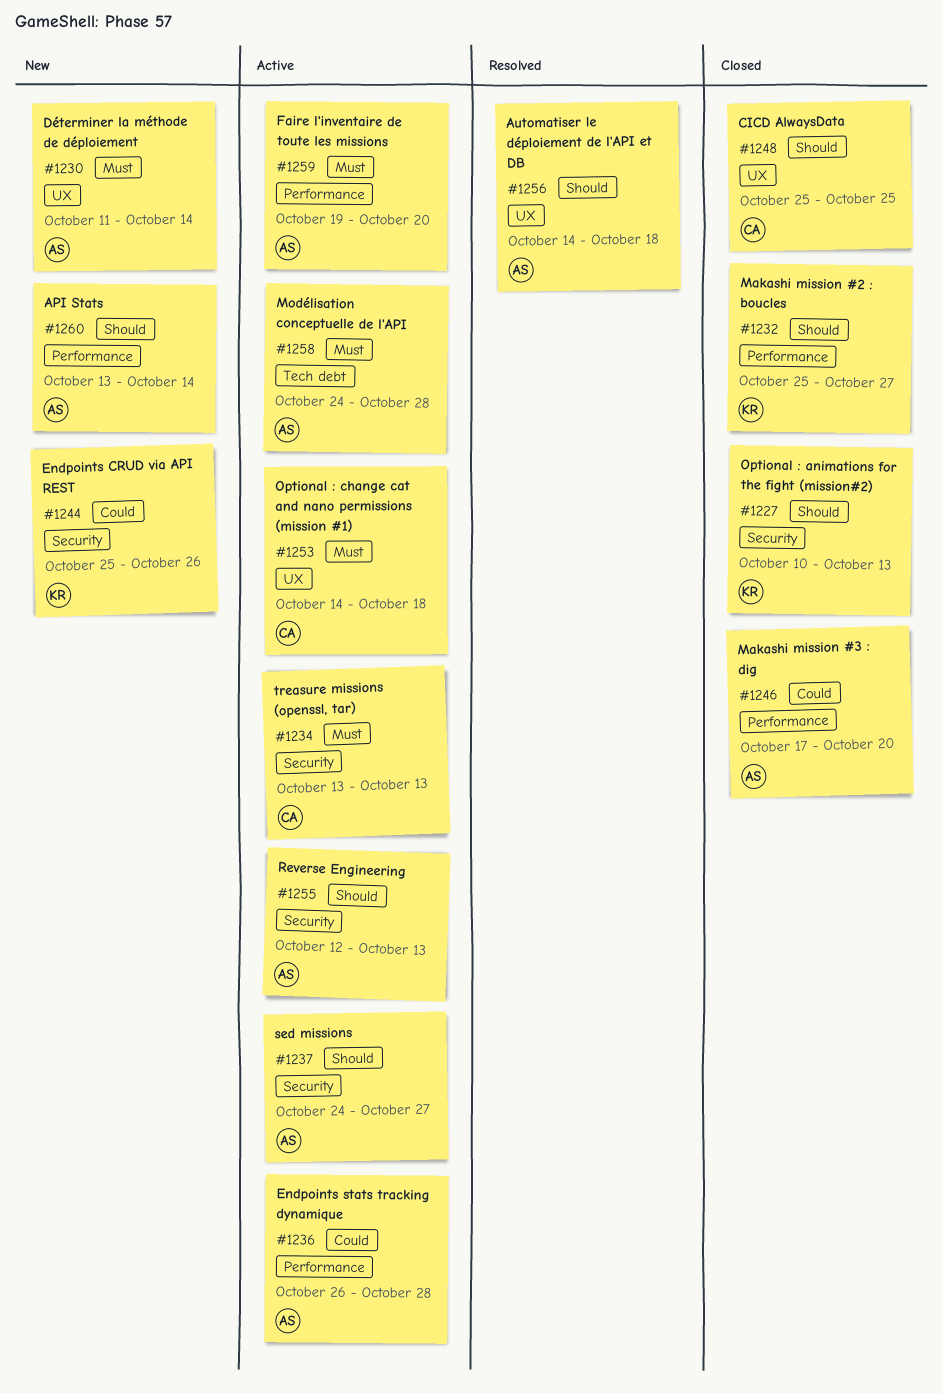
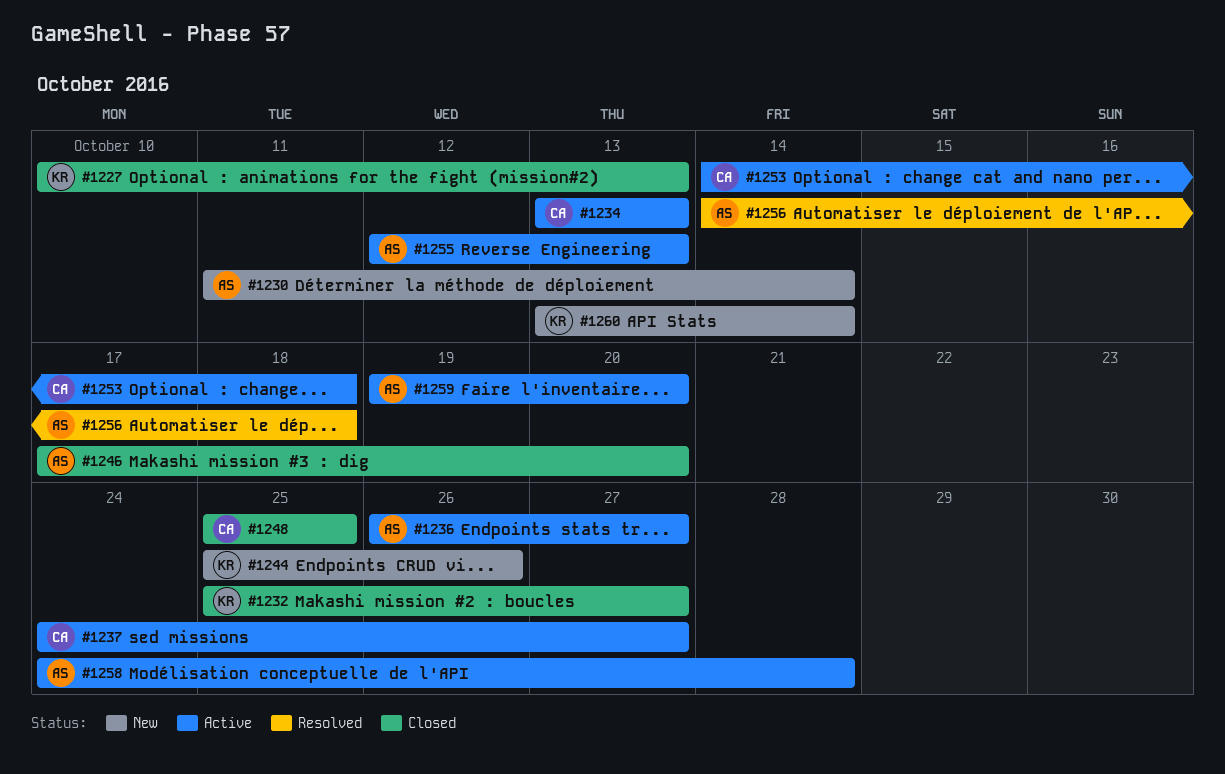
#1236, due: Oct 28 -> Oct 27
#1237, owner: AS -> CA
#1260, owner: AS -> KR

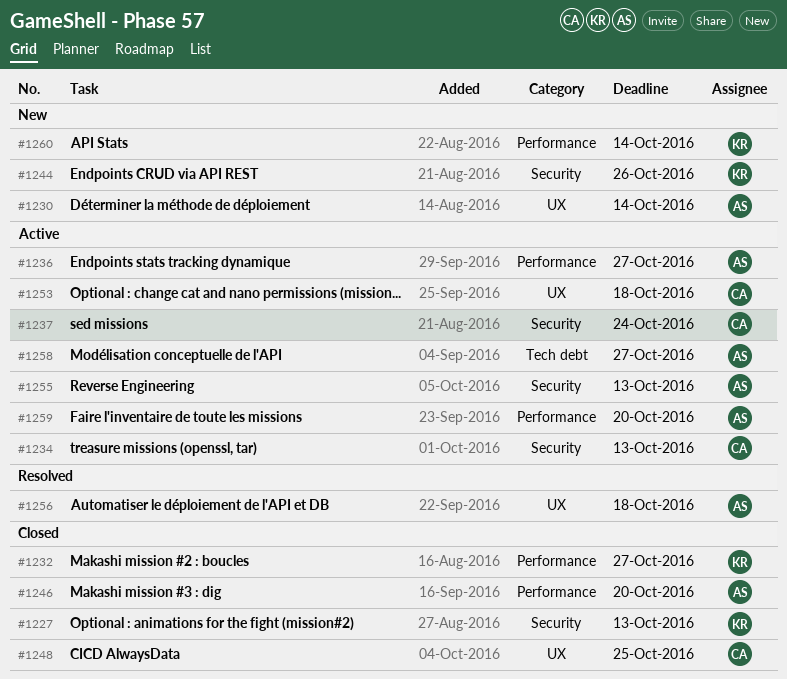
#1237, due: Oct 27 -> Oct 24
#1258, due: Oct 28 -> Oct 27

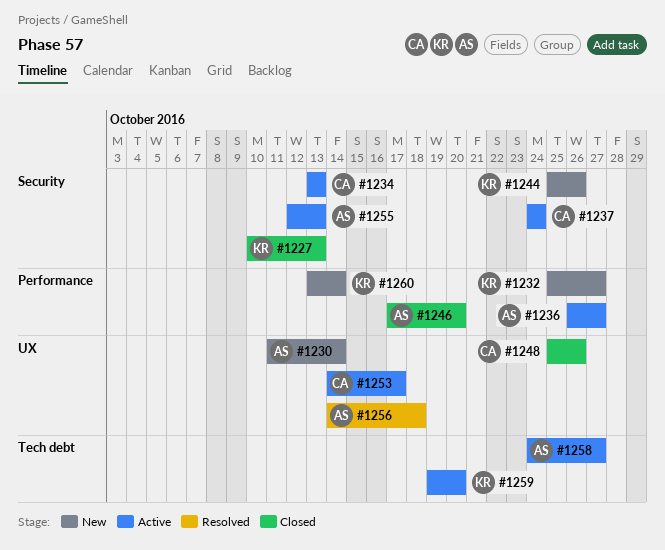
#1232, status: Closed -> New
#1248, due: Oct 25 -> Oct 26
#1253, due: Oct 18 -> Oct 17
#1259, owner: AS -> KR
#1259, label: Performance -> Tech debt

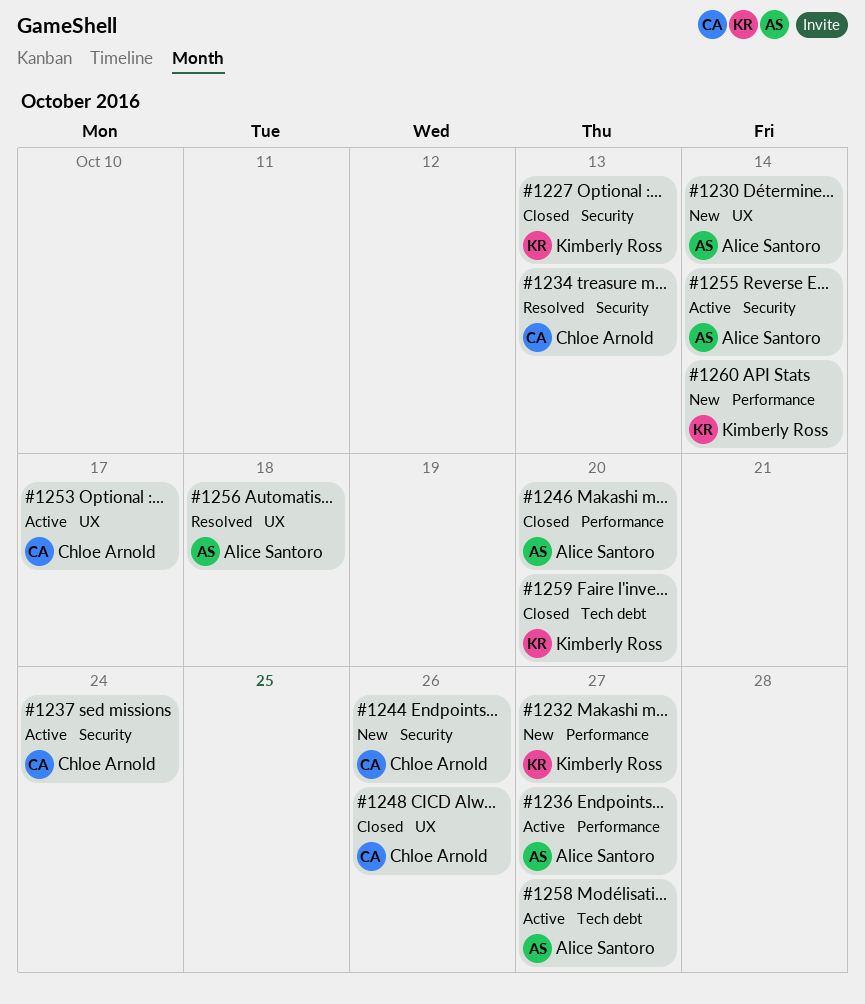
#1234, status: Active -> Resolved
#1244, owner: Kimberly Ross -> Chloe Arnold
#1255, due: Oct 13 -> Oct 14
#1259, status: Active -> Closed

